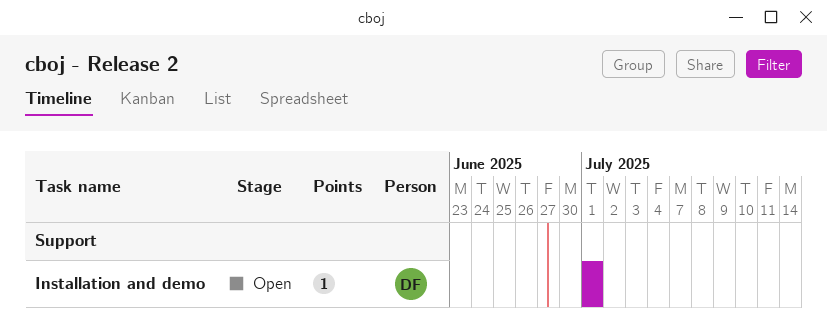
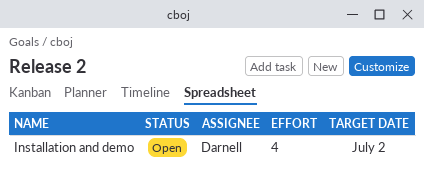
Installation and demo, estimate: 1 -> 4
Installation and demo, due: Jul 1 -> Jul 2

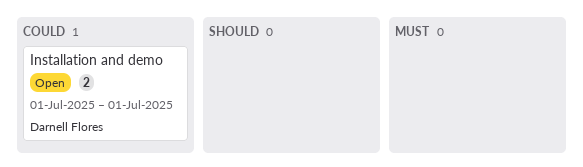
Installation and demo, estimate: 4 -> 2
Installation and demo, due: Jul 2 -> Jul 1

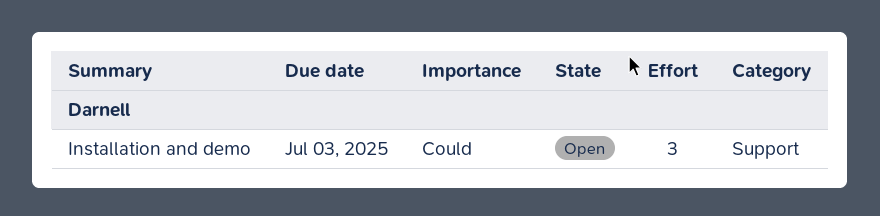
Installation and demo, estimate: 2 -> 3
Installation and demo, due: Jul 1 -> Jul 3

